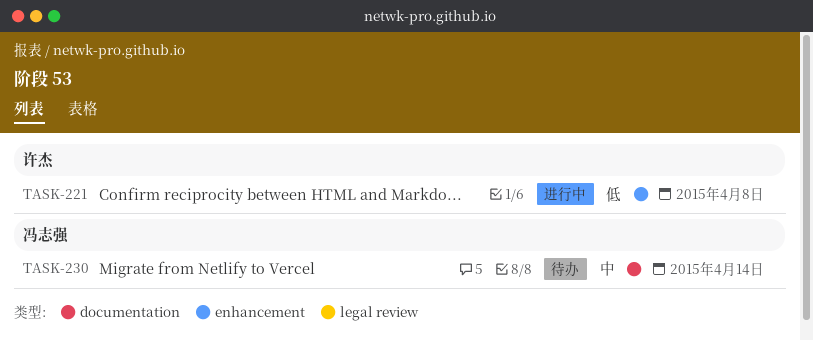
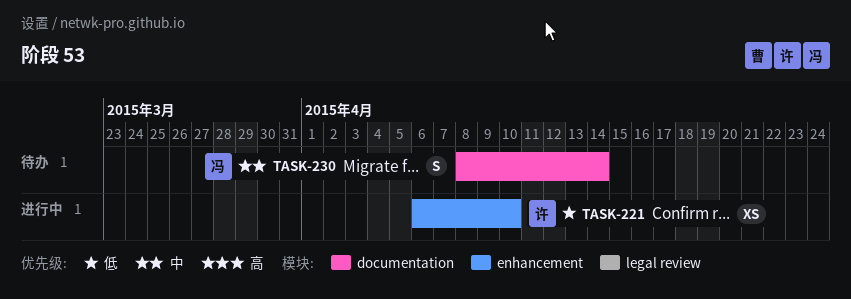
TASK-221, due: Apr 8 -> Apr 10

